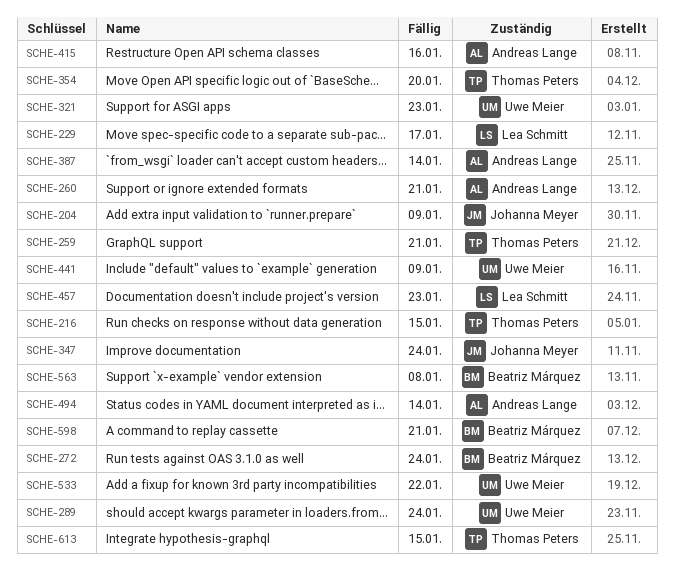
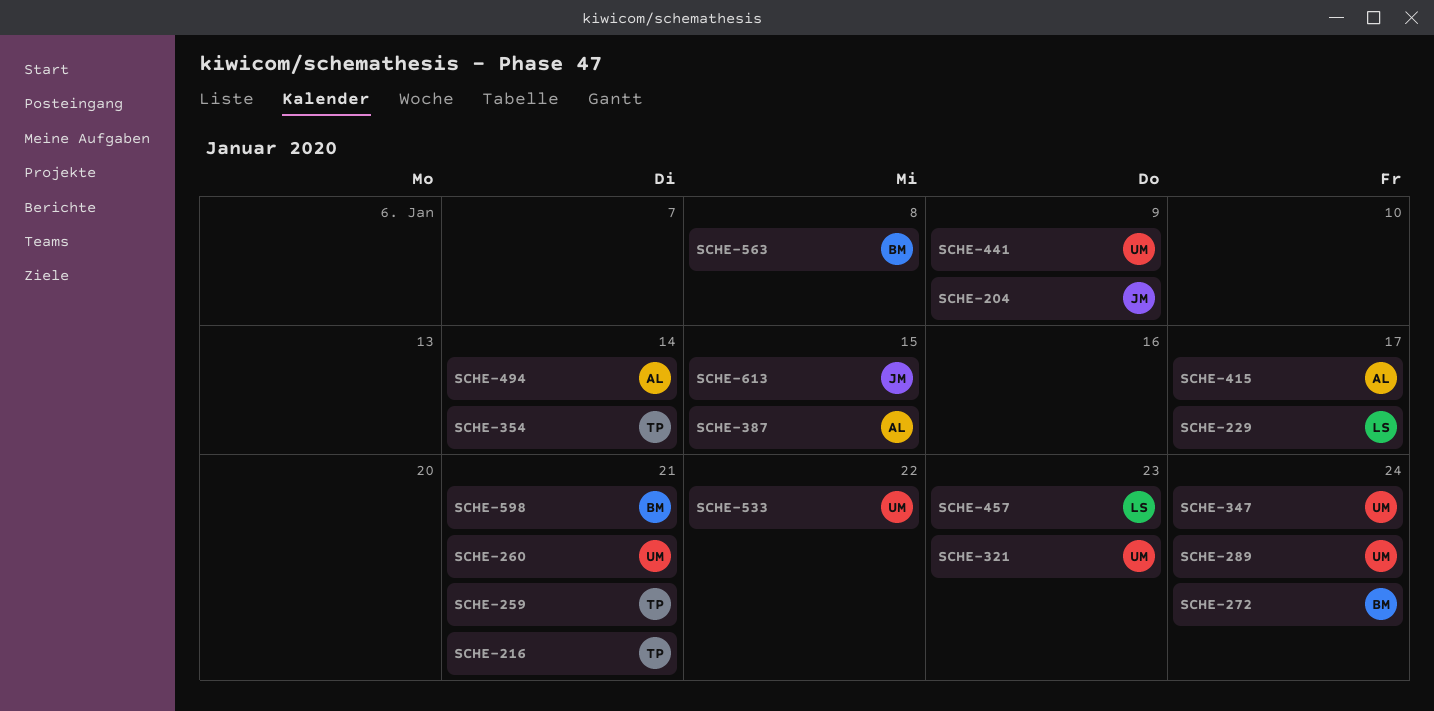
SCHE-216, due: Jan 15 -> Jan 21
SCHE-260, owner: Andreas Lange -> Uwe Meier
SCHE-347, owner: Johanna Meyer -> Uwe Meier
SCHE-354, due: Jan 20 -> Jan 14
SCHE-387, due: Jan 14 -> Jan 15
SCHE-415, due: Jan 16 -> Jan 17
SCHE-613, owner: Thomas Peters -> Johanna Meyer

